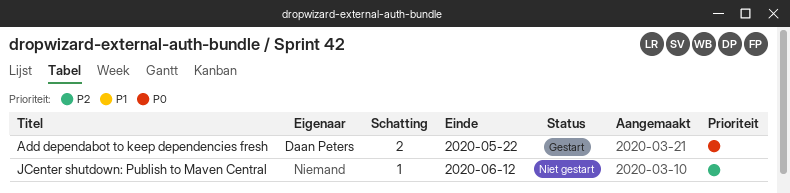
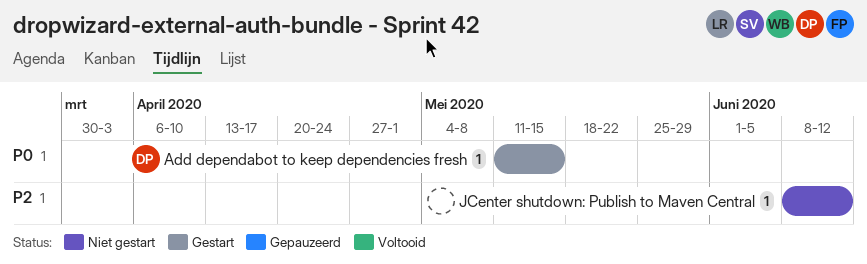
Add dependabot to keep dependencies fresh, estimate: 2 -> 1
Add dependabot to keep dependencies fresh, due: May 22 -> May 15

